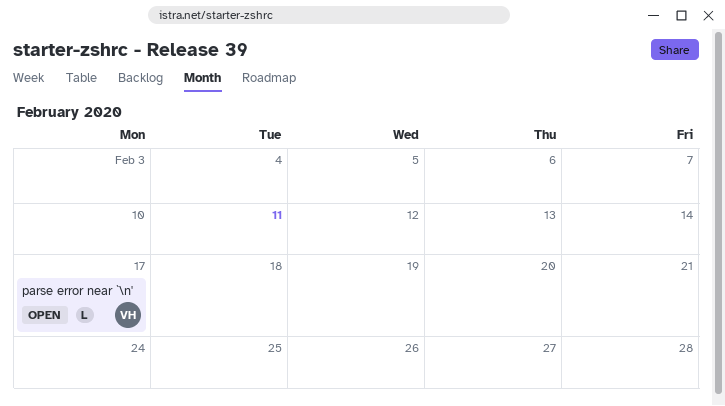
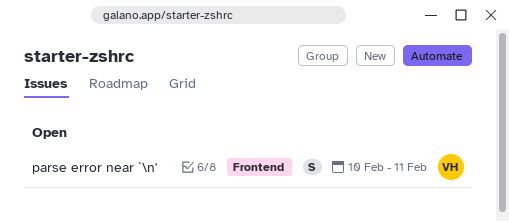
parse error near `\n', estimate: L -> S
parse error near `\n', due: Feb 17 -> Feb 11

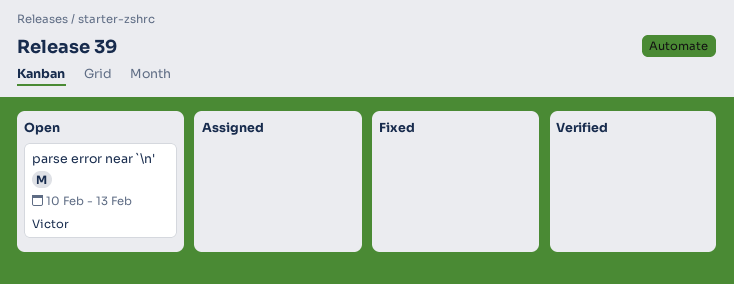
parse error near `\n', estimate: S -> M
parse error near `\n', due: Feb 11 -> Feb 13

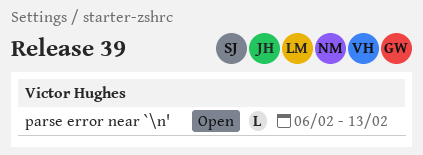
parse error near `\n', estimate: M -> L
parse error near `\n', start: Feb 10 -> Feb 6

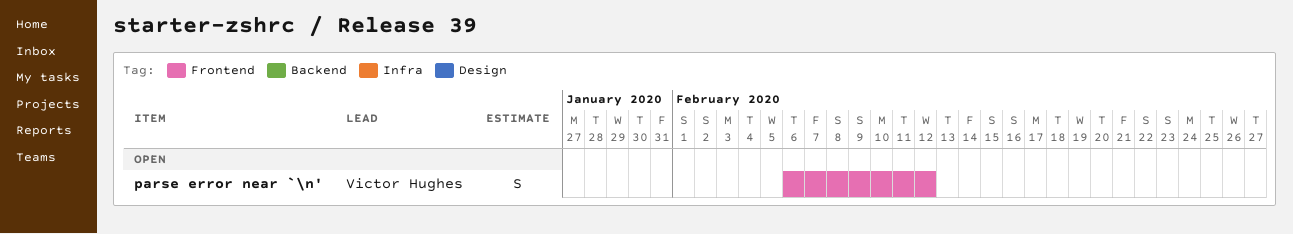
parse error near `\n', estimate: L -> S
parse error near `\n', due: Feb 13 -> Feb 12

